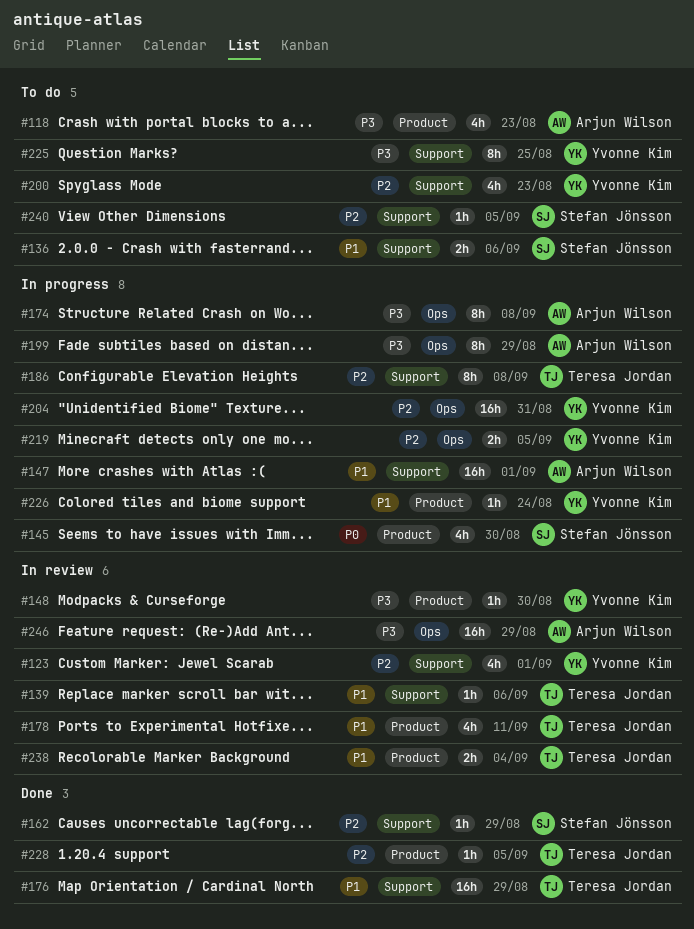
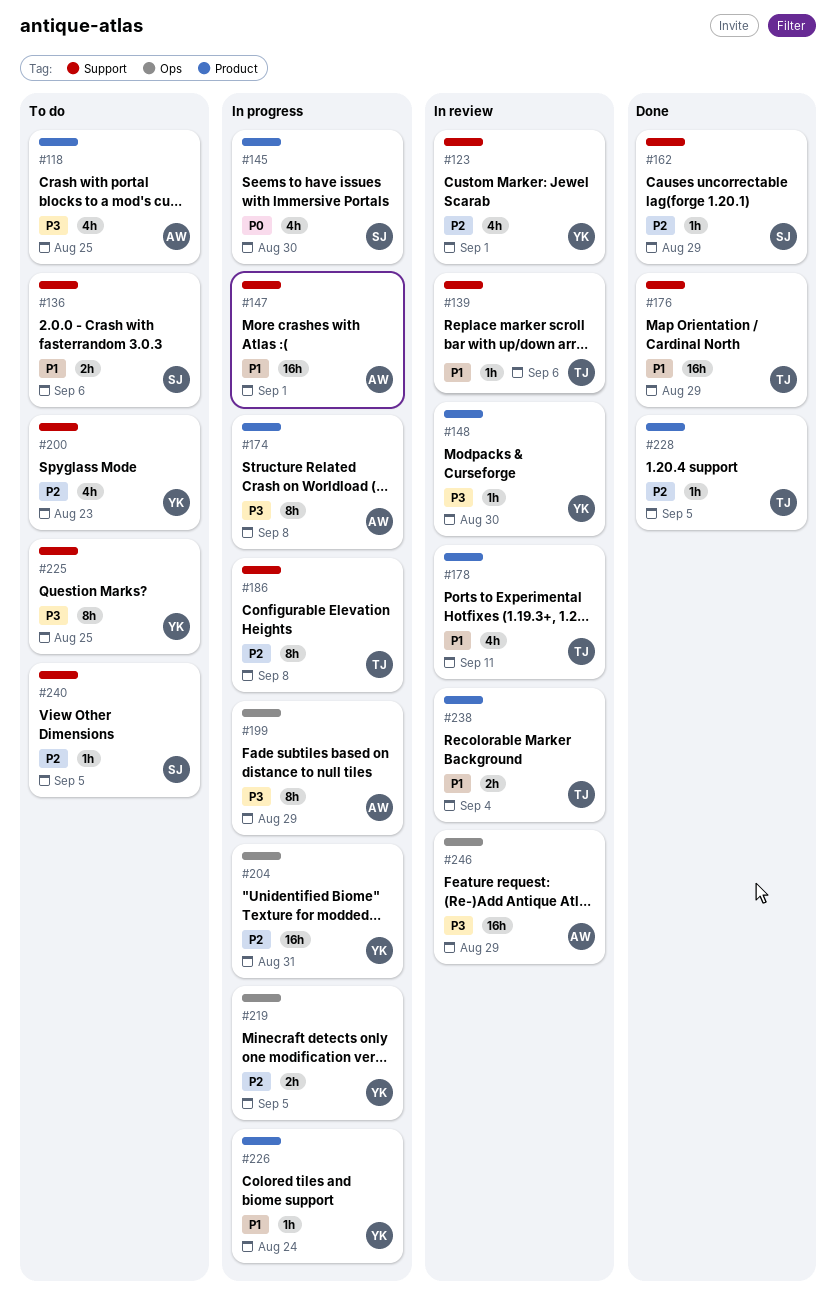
#118, due: Aug 23 -> Aug 25
#174, label: Ops -> Product

